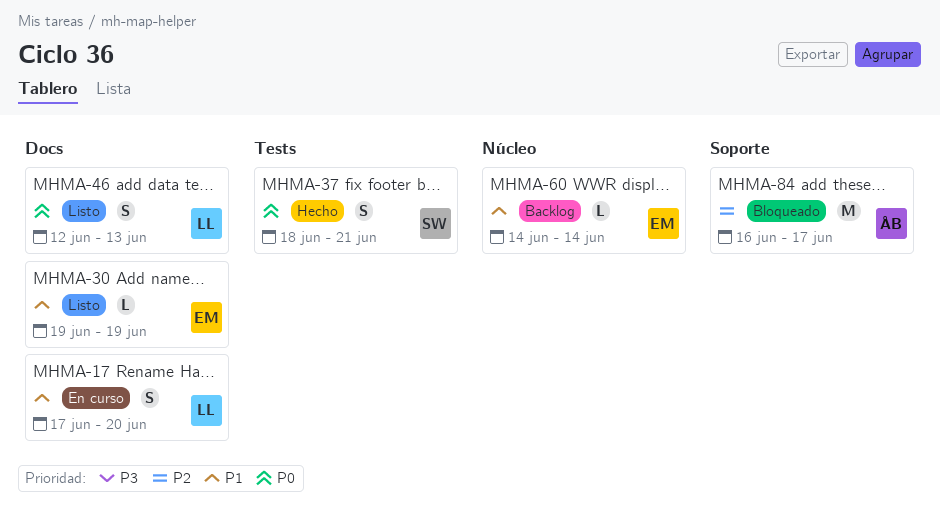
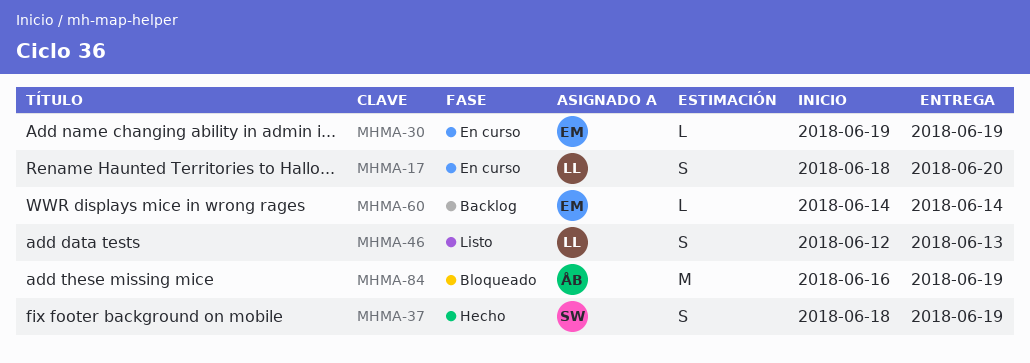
MHMA-17, start: Jun 17 -> Jun 18
MHMA-30, status: Listo -> En curso
MHMA-37, due: Jun 21 -> Jun 19
MHMA-84, due: Jun 17 -> Jun 19

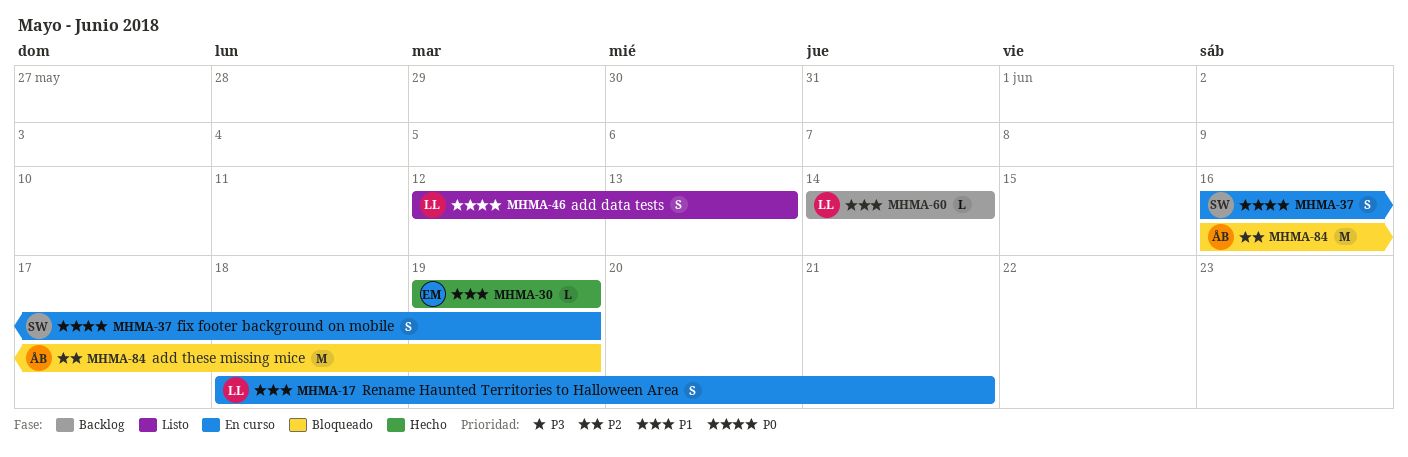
MHMA-17, due: Jun 20 -> Jun 21
MHMA-30, status: En curso -> Hecho
MHMA-37, status: Hecho -> En curso
MHMA-37, start: Jun 18 -> Jun 16
MHMA-60, owner: EM -> LL

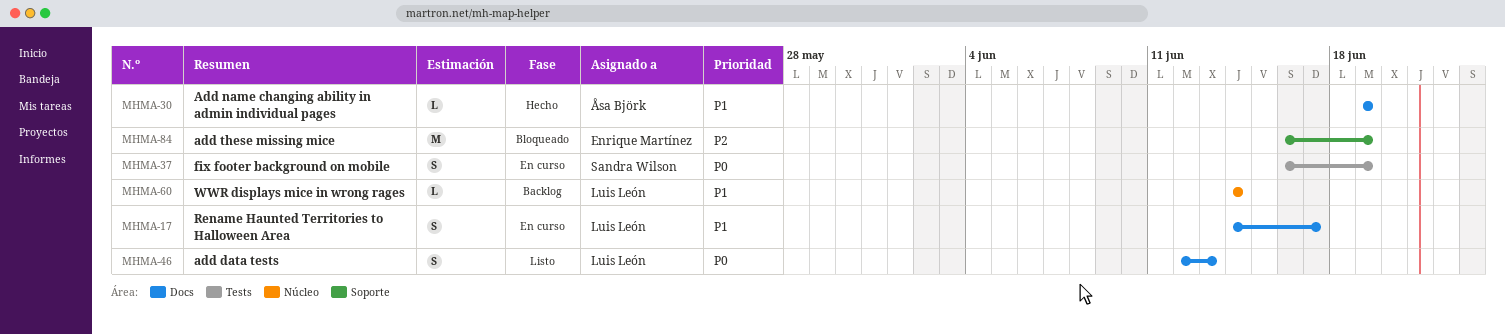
MHMA-17, start: Jun 18 -> Jun 14
MHMA-17, due: Jun 21 -> Jun 17
MHMA-30, owner: Enrique Martínez -> Åsa Björk
MHMA-84, owner: Åsa Björk -> Enrique Martínez

